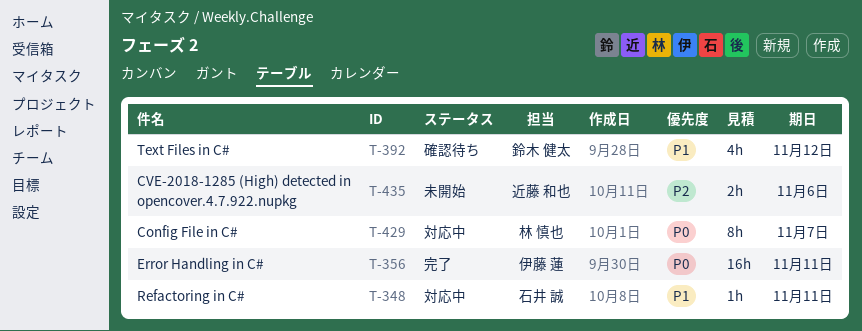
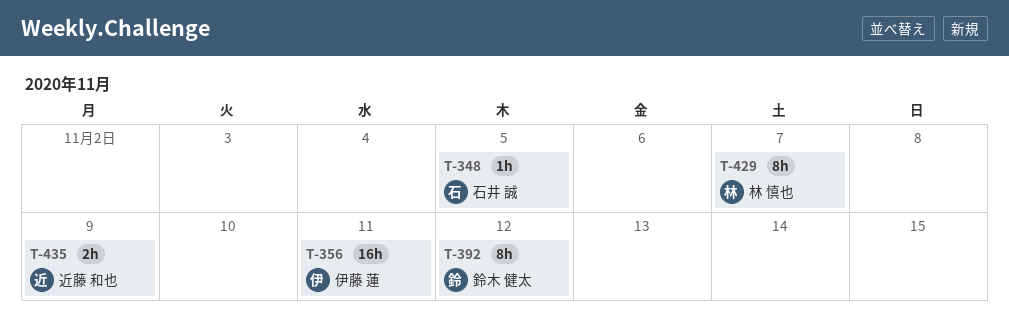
T-348, due: Nov 11 -> Nov 5
T-392, estimate: 4h -> 8h
T-435, due: Nov 6 -> Nov 9

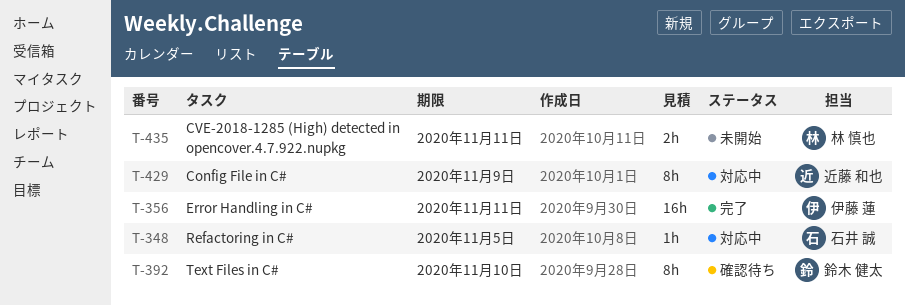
T-392, due: Nov 12 -> Nov 10
T-429, owner: 林 慎也 -> 近藤 和也
T-429, due: Nov 7 -> Nov 9
T-435, owner: 近藤 和也 -> 林 慎也
T-435, due: Nov 9 -> Nov 11

